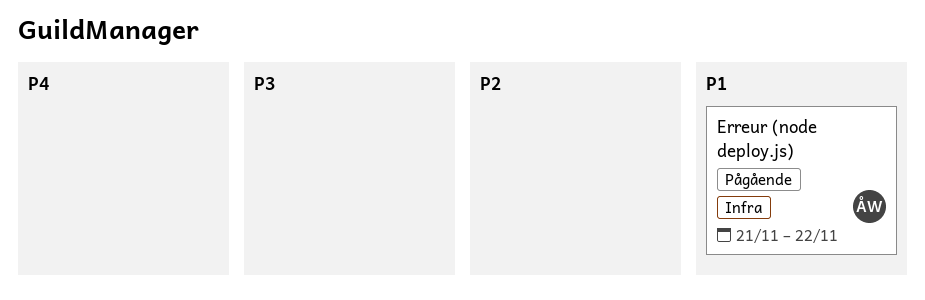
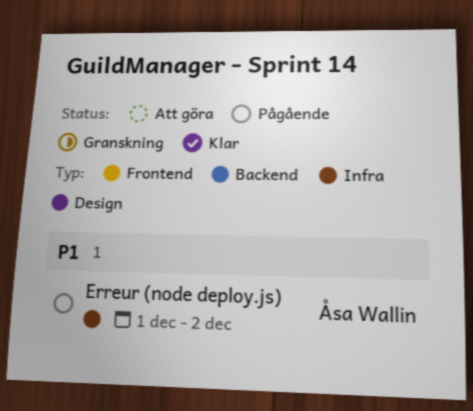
Erreur (node deploy.js), start: Nov 21 -> Dec 1
Erreur (node deploy.js), due: Nov 22 -> Dec 2

